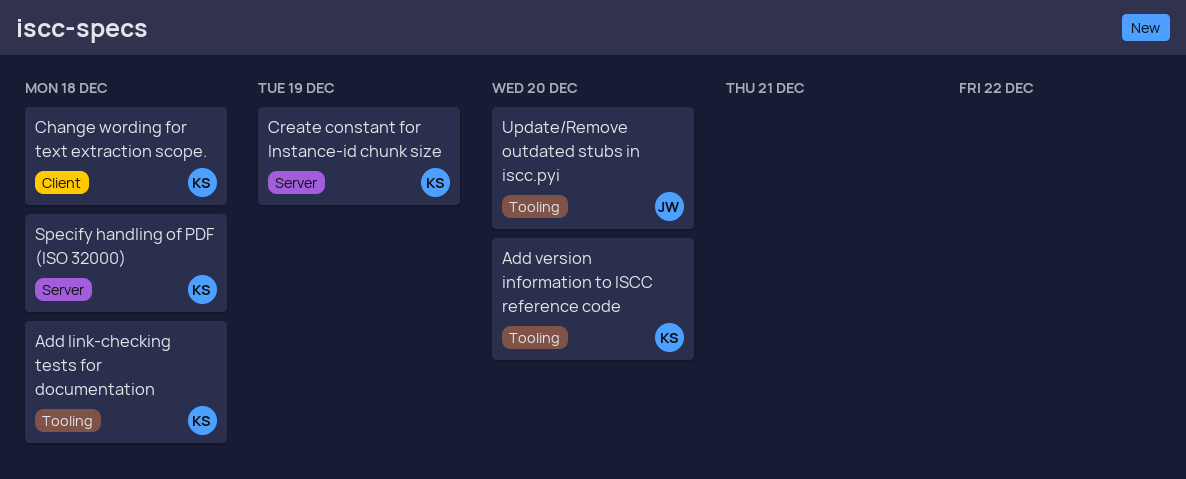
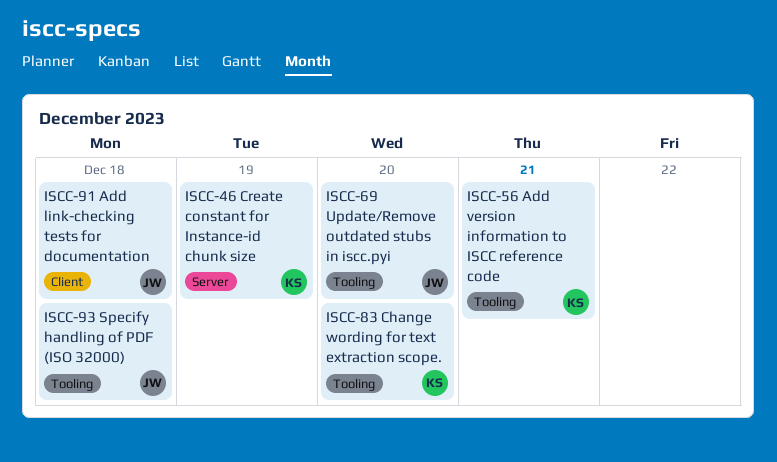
Add link-checking tests for documentation, owner: KS -> JW
Add link-checking tests for documentation, label: Tooling -> Client
Add version information to ISCC reference code, due: Dec 20 -> Dec 21
Change wording for text extraction scope., label: Client -> Tooling
Change wording for text extraction scope., due: Dec 18 -> Dec 20
Specify handling of PDF (ISO 32000), owner: KS -> JW
Specify handling of PDF (ISO 32000), label: Server -> Tooling

